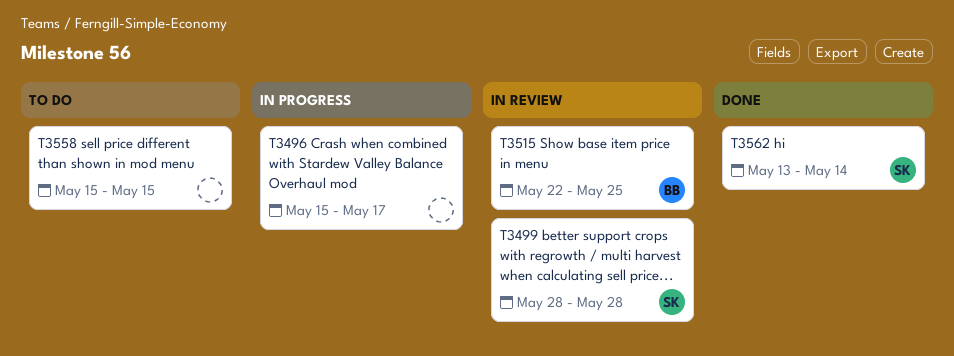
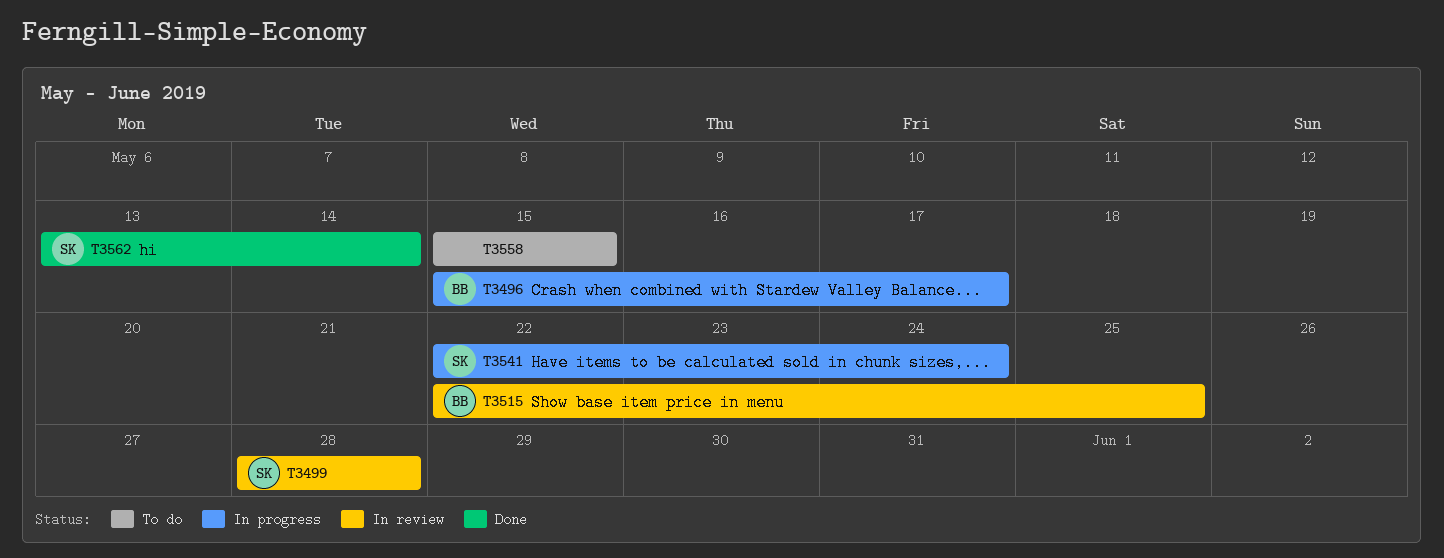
T3496, owner: none -> BB
T3541: none -> present

